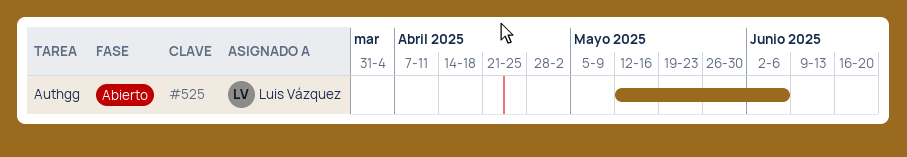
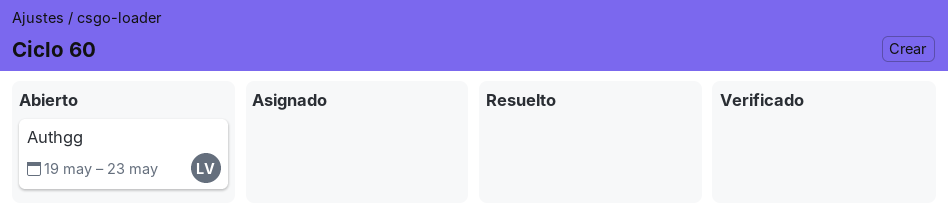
Authgg, start: May 12 -> May 19
Authgg, due: Jun 6 -> May 23

